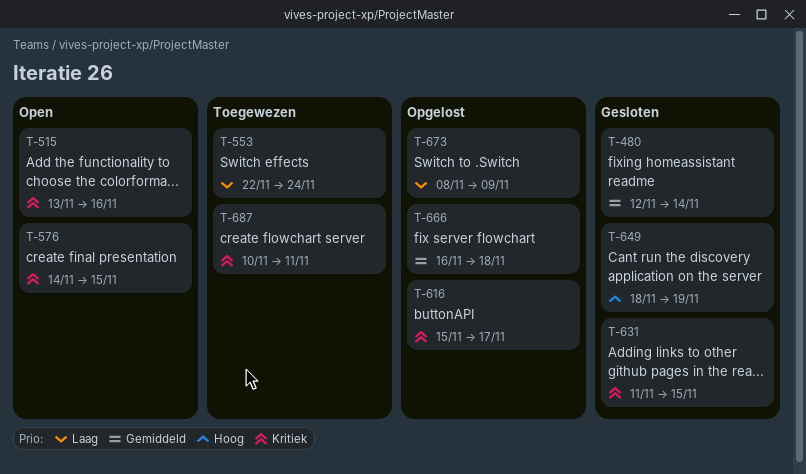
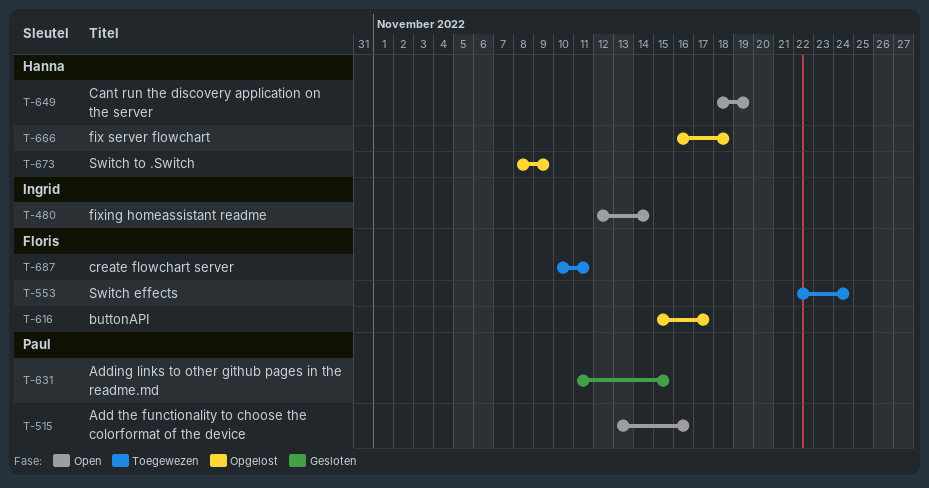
T-480, status: Gesloten -> Open
T-576: present -> none
T-649, status: Gesloten -> Open

